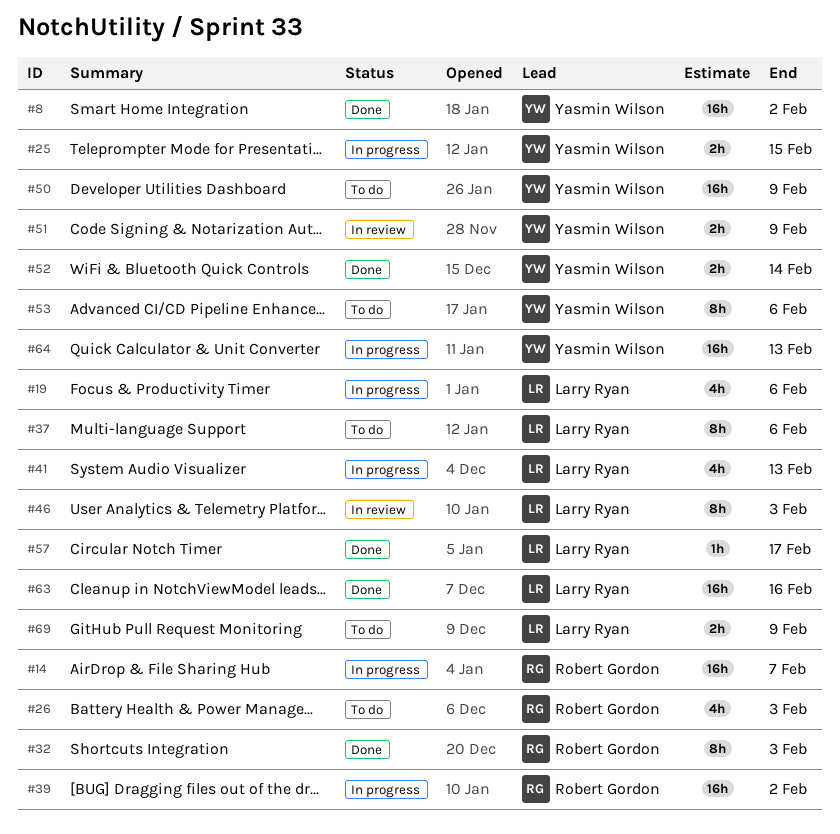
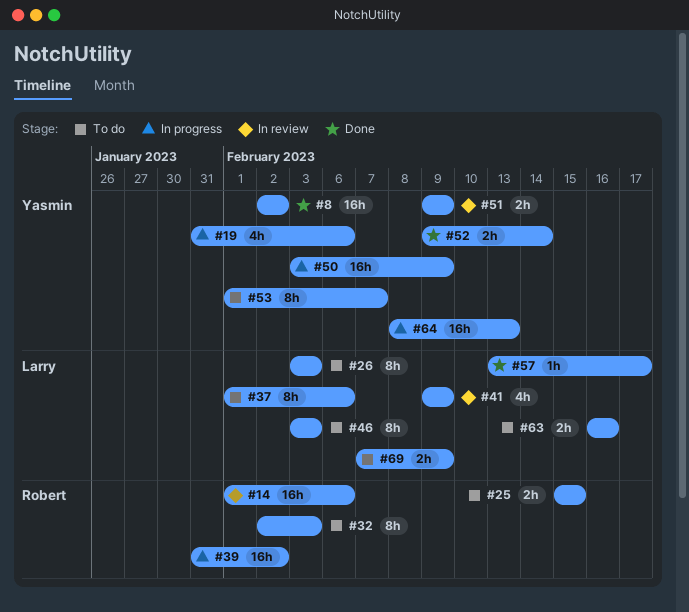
#14, status: In progress -> In review
#14, due: Feb 7 -> Feb 6
#19, owner: Larry Ryan -> Yasmin Wilson
#25, status: In progress -> To do
#25, owner: Yasmin Wilson -> Robert Gordon
#26, owner: Robert Gordon -> Larry Ryan
#26, estimate: 4h -> 8h
#32, status: Done -> To do
#41, status: In progress -> In review
#41, due: Feb 13 -> Feb 9
#46, status: In review -> To do
#50, status: To do -> In progress
#53, due: Feb 6 -> Feb 7
#63, status: Done -> To do
#63, estimate: 16h -> 2h

